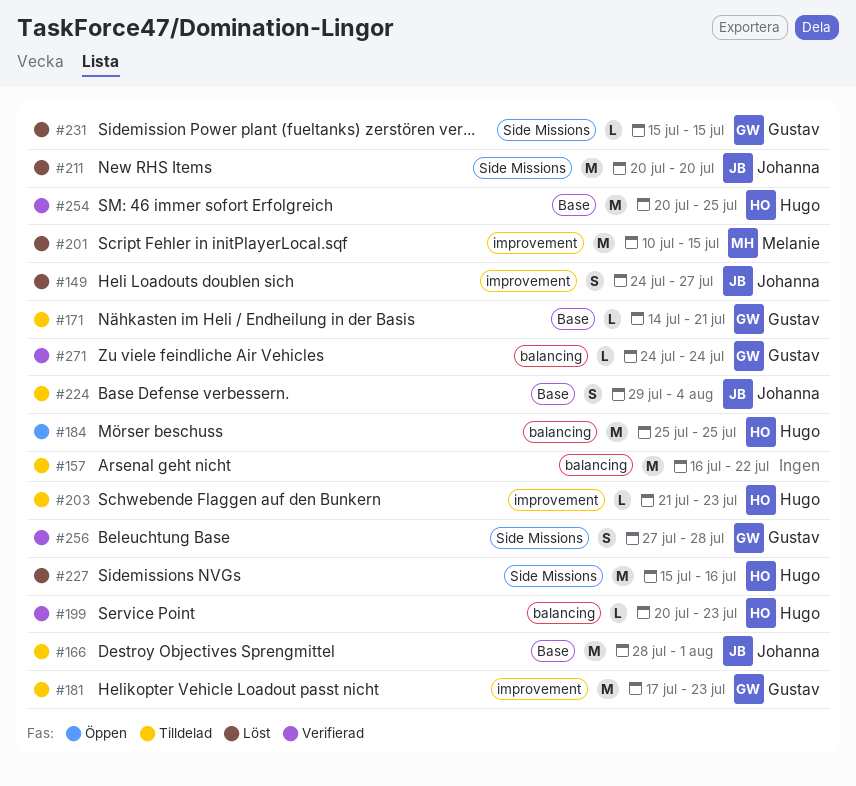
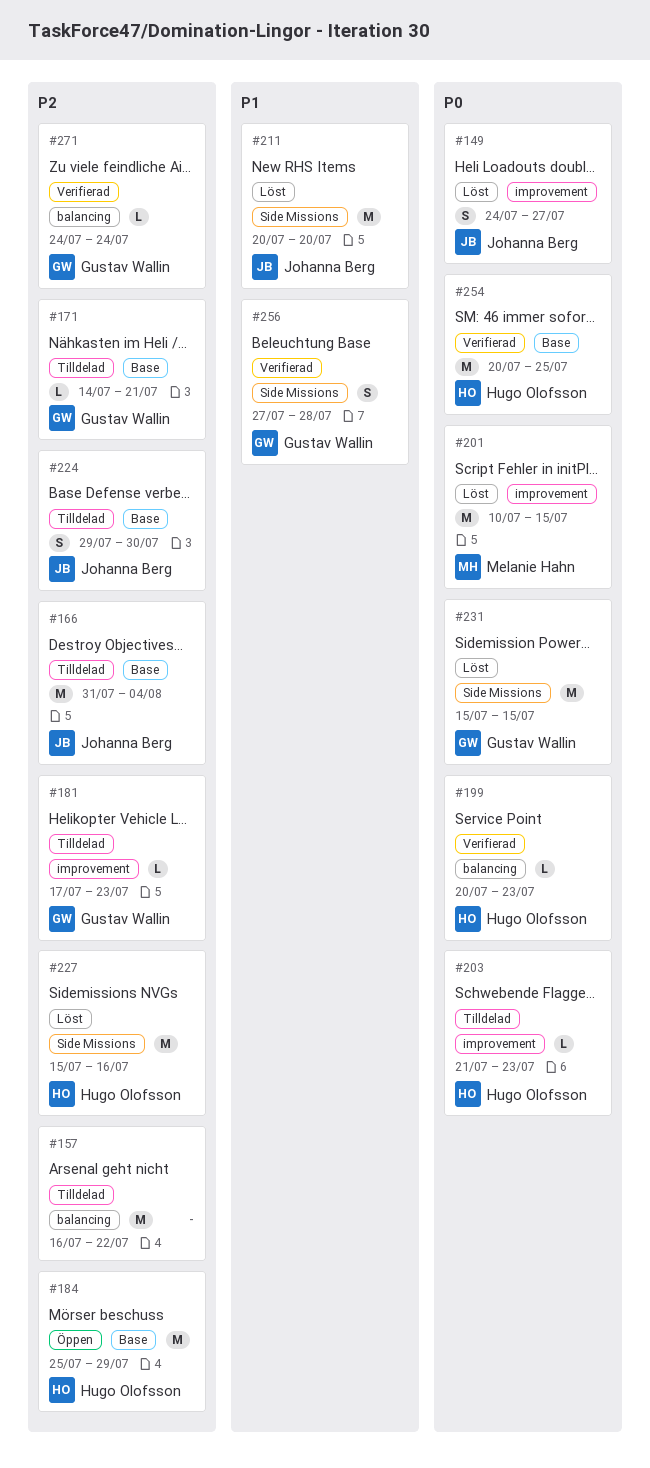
#166, start: Jul 28 -> Jul 31
#166, due: Aug 1 -> Aug 4
#181, estimate: M -> L
#184, label: balancing -> Base
#184, due: Jul 25 -> Jul 29
#224, due: Aug 4 -> Jul 30
#231, estimate: L -> M

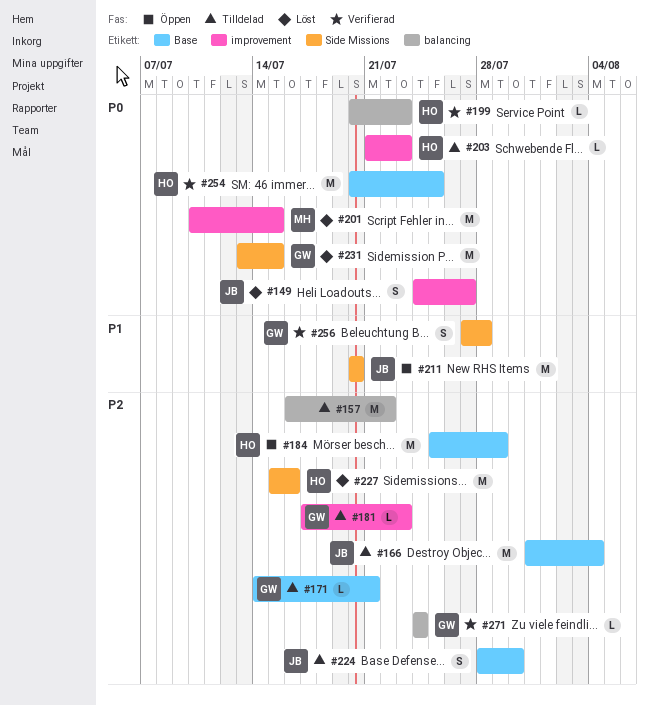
#211, status: Löst -> Öppen
#224, start: Jul 29 -> Jul 28
#231, start: Jul 15 -> Jul 13

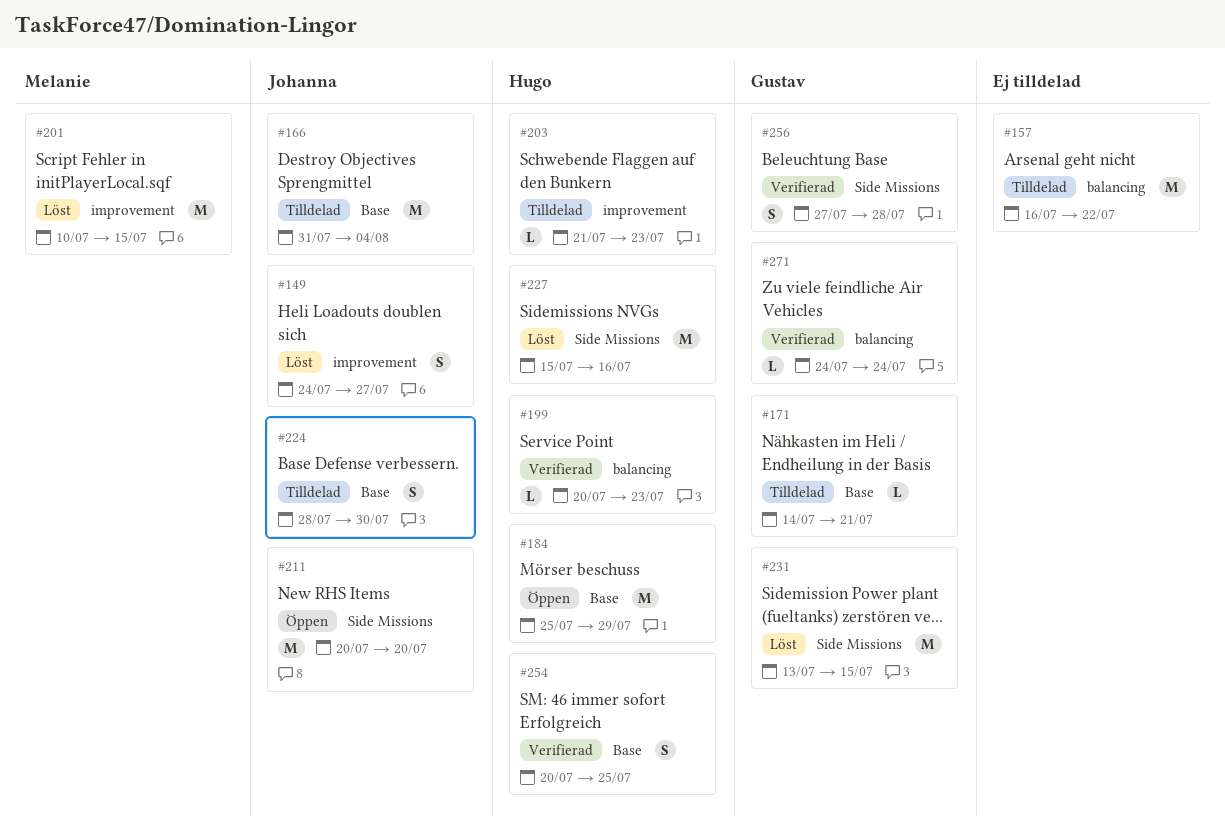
#181: present -> none
#254, estimate: M -> S

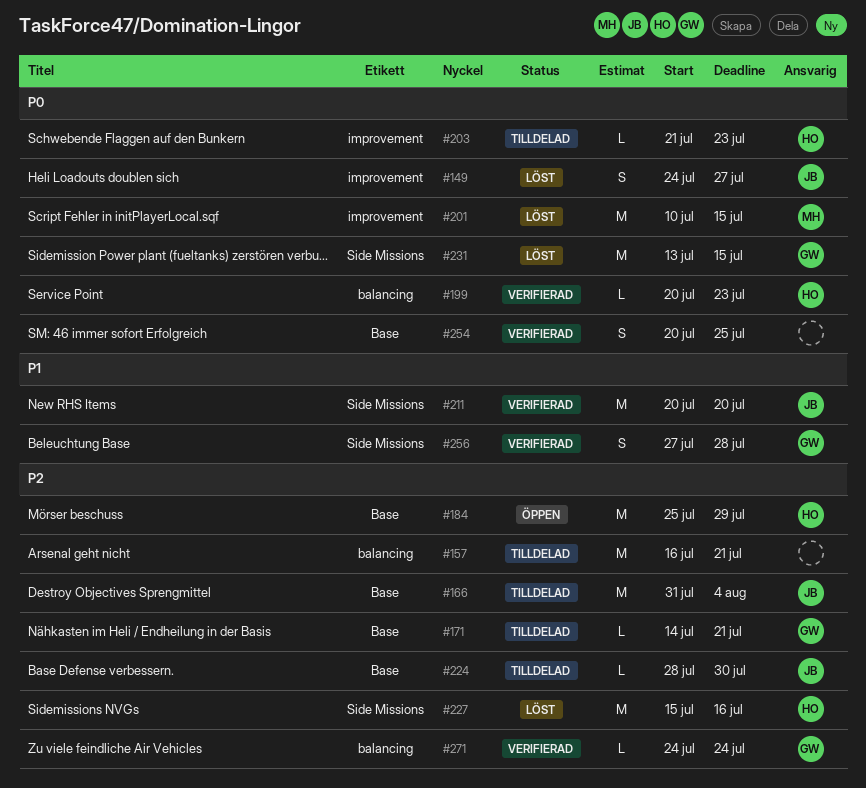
#157, due: Jul 22 -> Jul 21
#211, status: Öppen -> Verifierad
#224, estimate: S -> L
#254, owner: Hugo -> none

